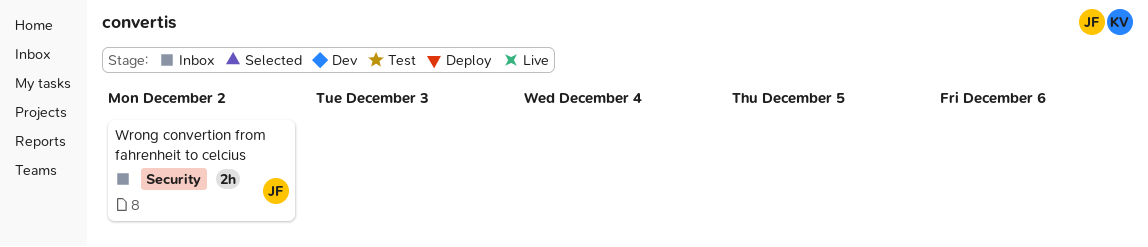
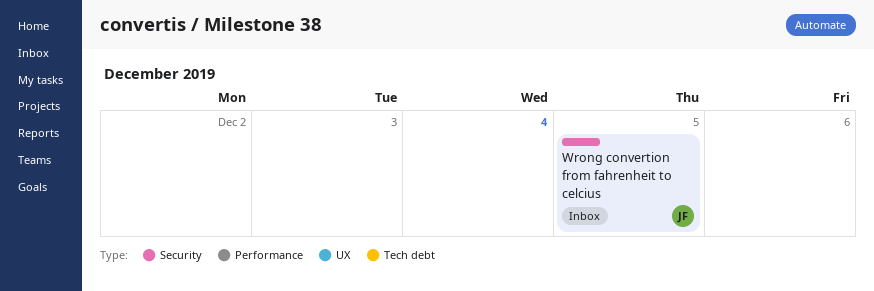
Wrong convertion from fahrenheit to celcius, due: Dec 2 -> Dec 5

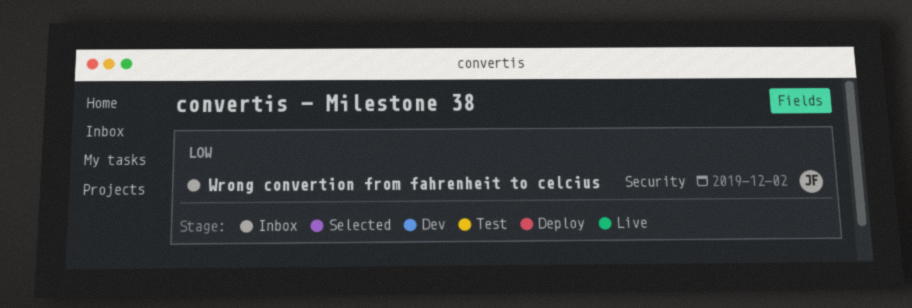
Wrong convertion from fahrenheit to celcius, due: Dec 5 -> Dec 2

